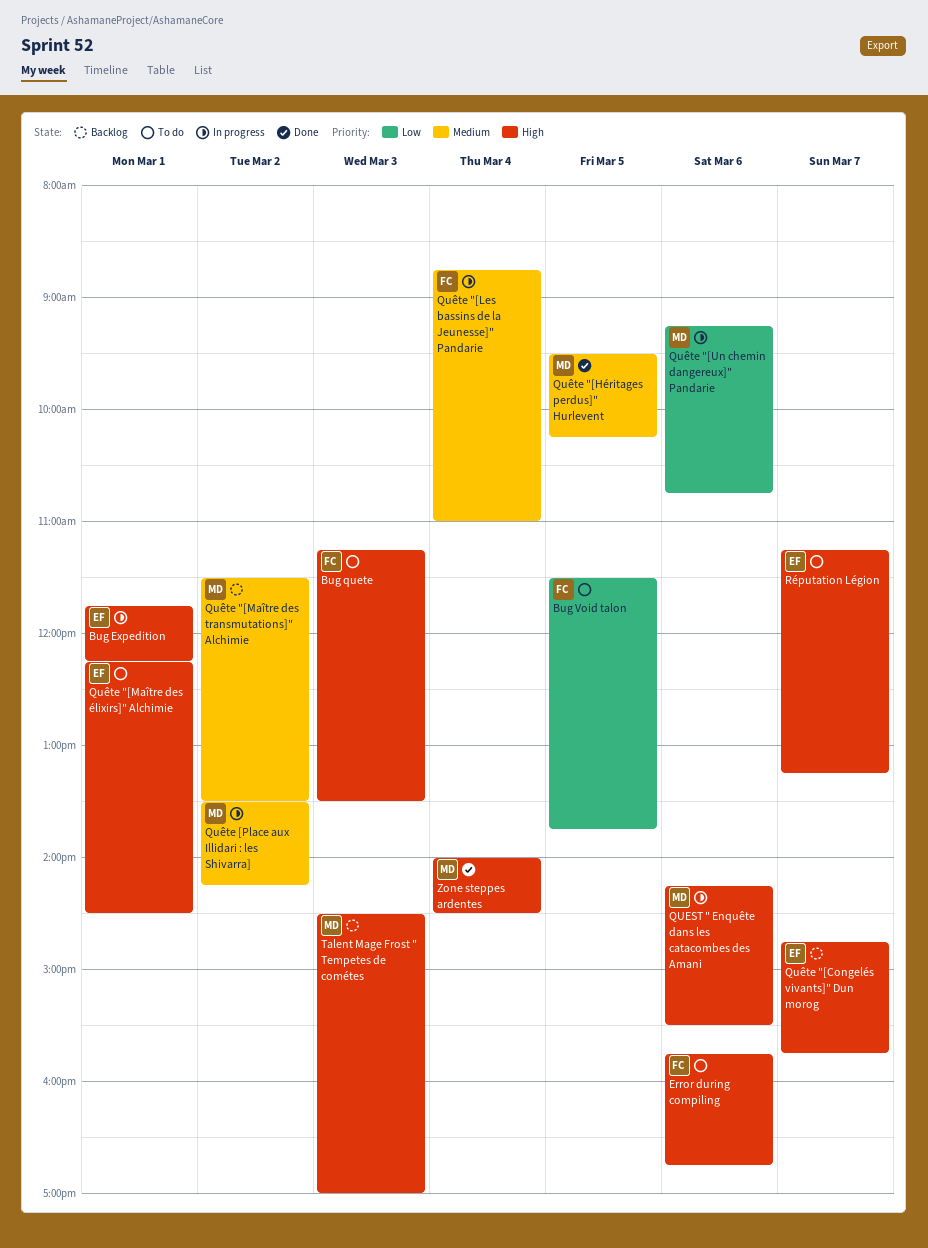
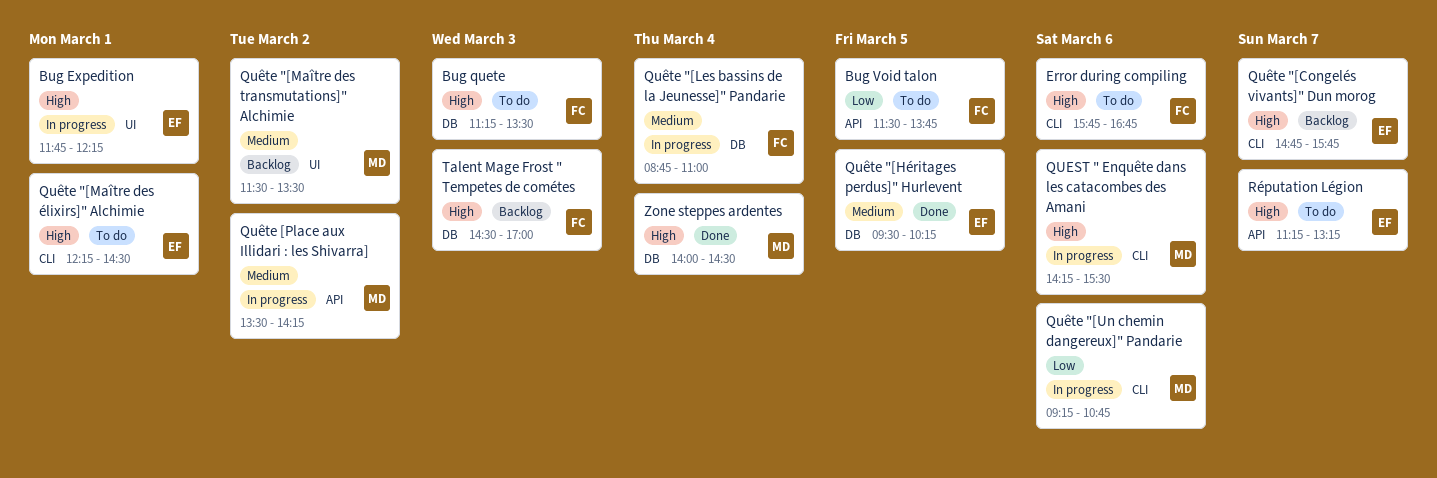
Quête "[Héritages perdus]" Hurlevent, owner: MD -> EF
Talent Mage Frost " Tempetes de cométes, owner: MD -> FC

